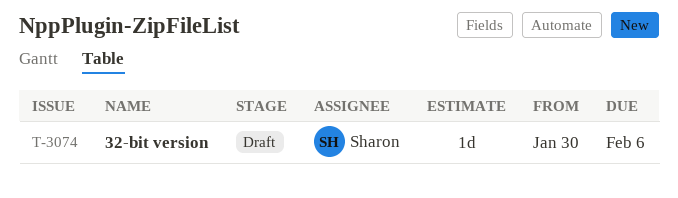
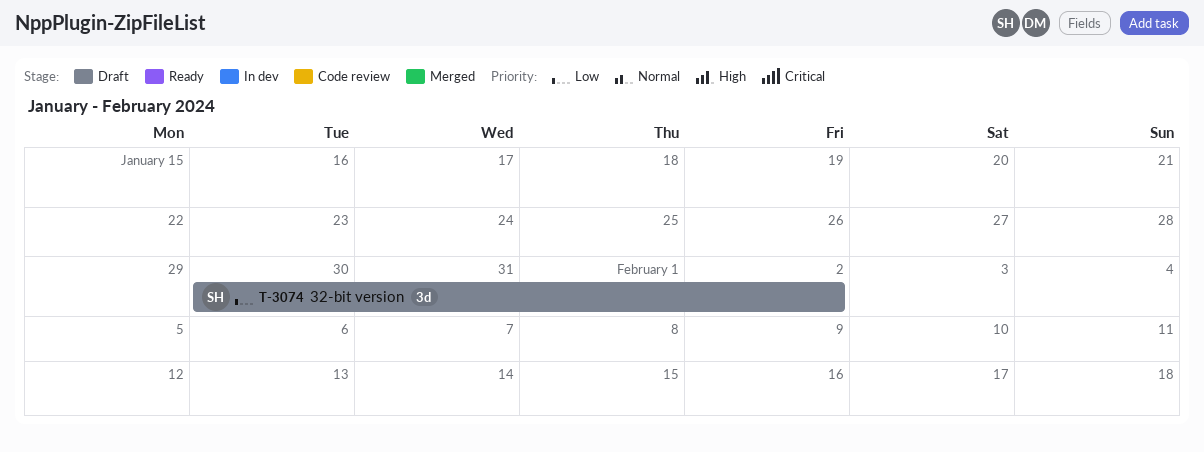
T-3074, estimate: 1d -> 3d
T-3074, due: Feb 6 -> Feb 2

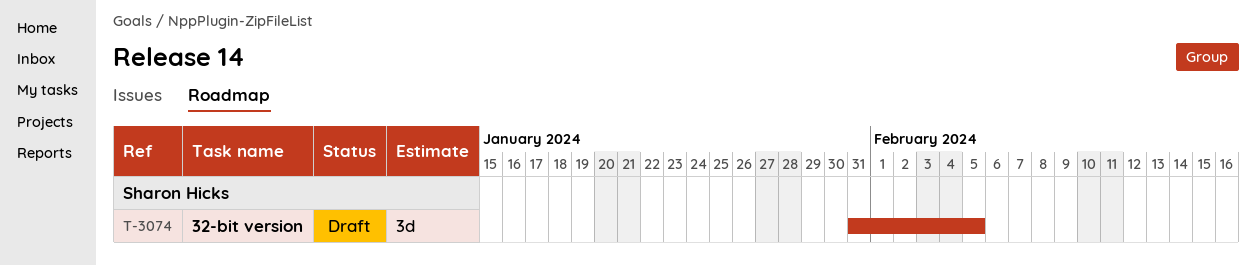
T-3074, start: Jan 30 -> Jan 31
T-3074, due: Feb 2 -> Feb 5

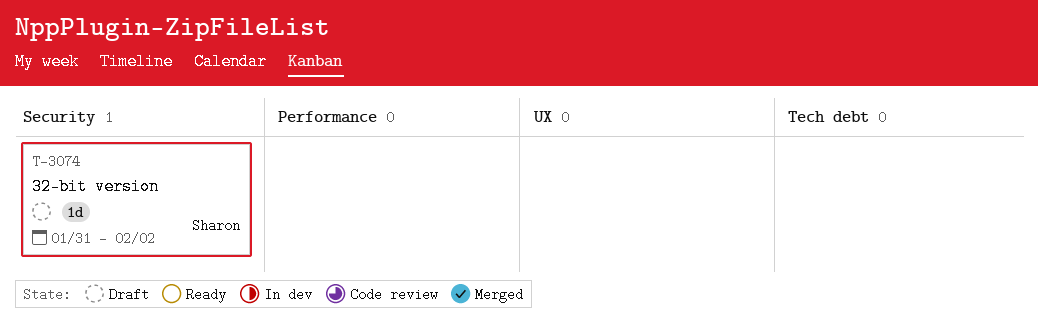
T-3074, estimate: 3d -> 1d
T-3074, due: Feb 5 -> Feb 2

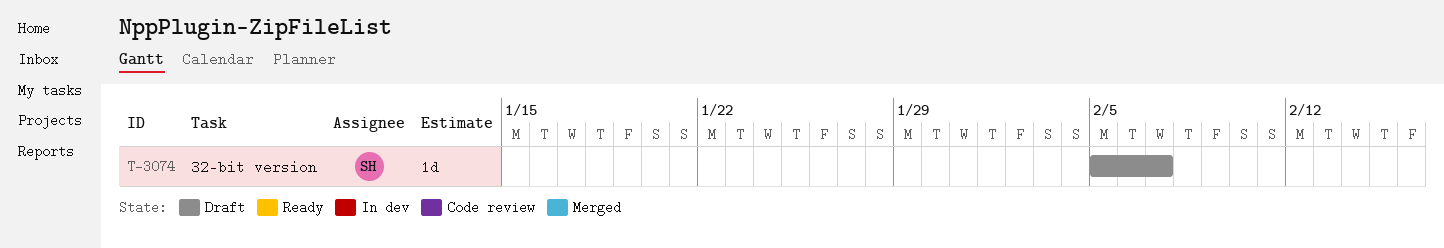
T-3074, start: Jan 31 -> Feb 5
T-3074, due: Feb 2 -> Feb 7

